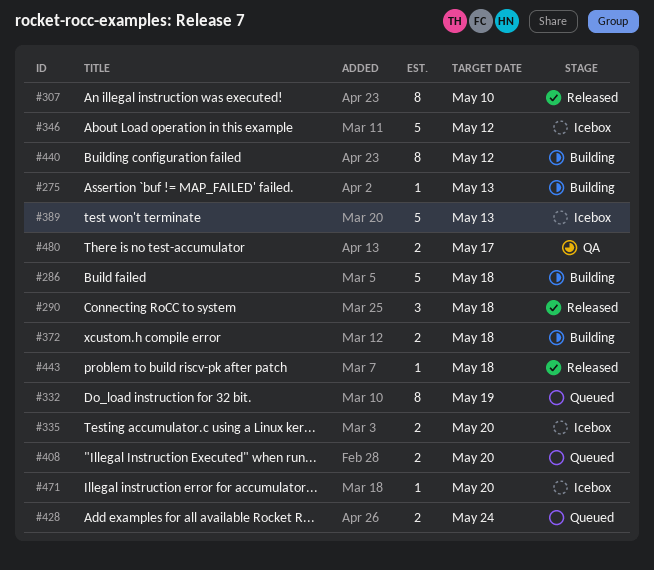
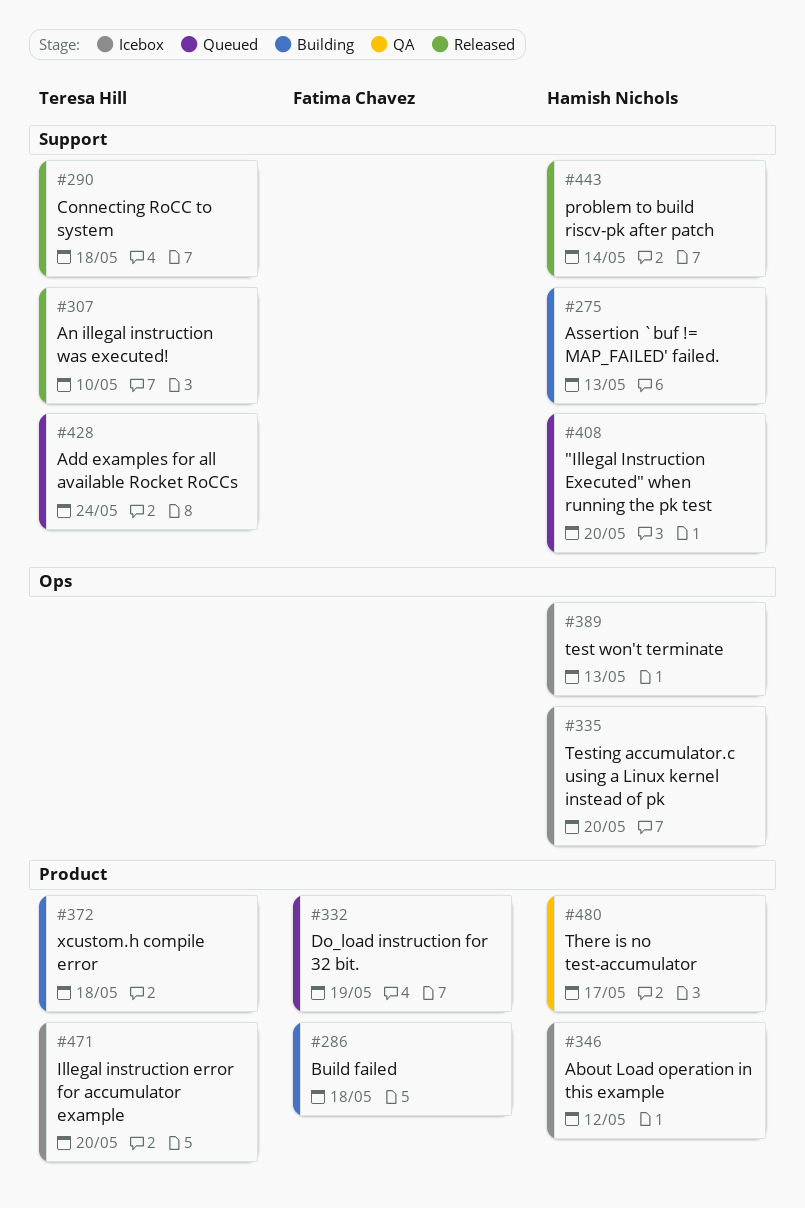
#440: present -> none
#443, due: May 18 -> May 14

